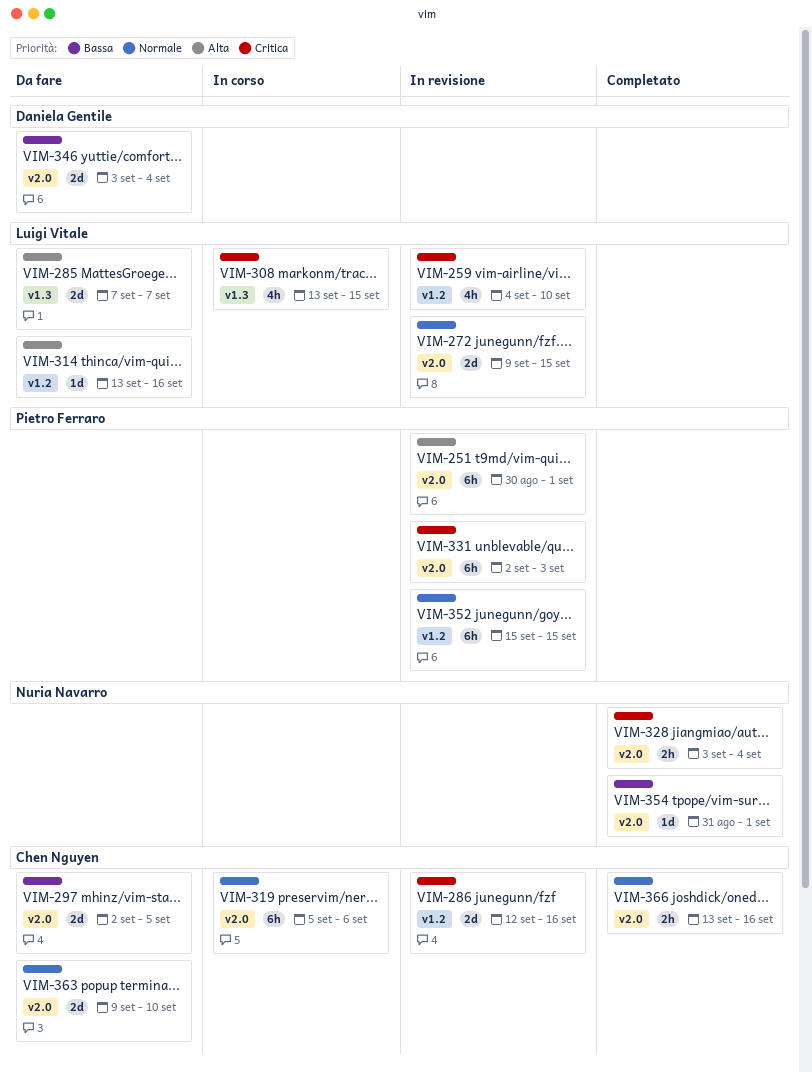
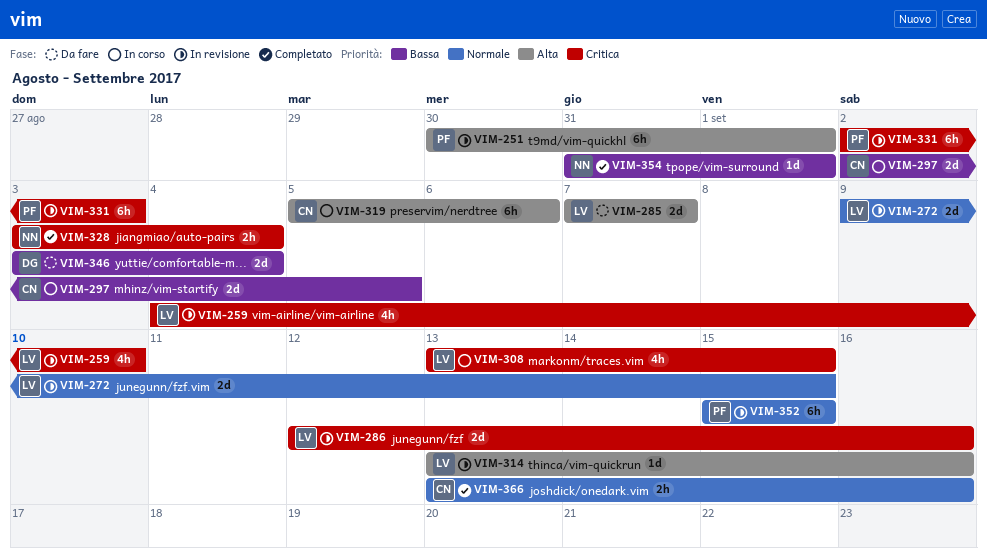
VIM-286, owner: Chen Nguyen -> Luigi Vitale
VIM-297, status: Da fare -> In corso
VIM-314, status: Da fare -> In revisione
VIM-319, priority: Normale -> Alta
VIM-363: present -> none

